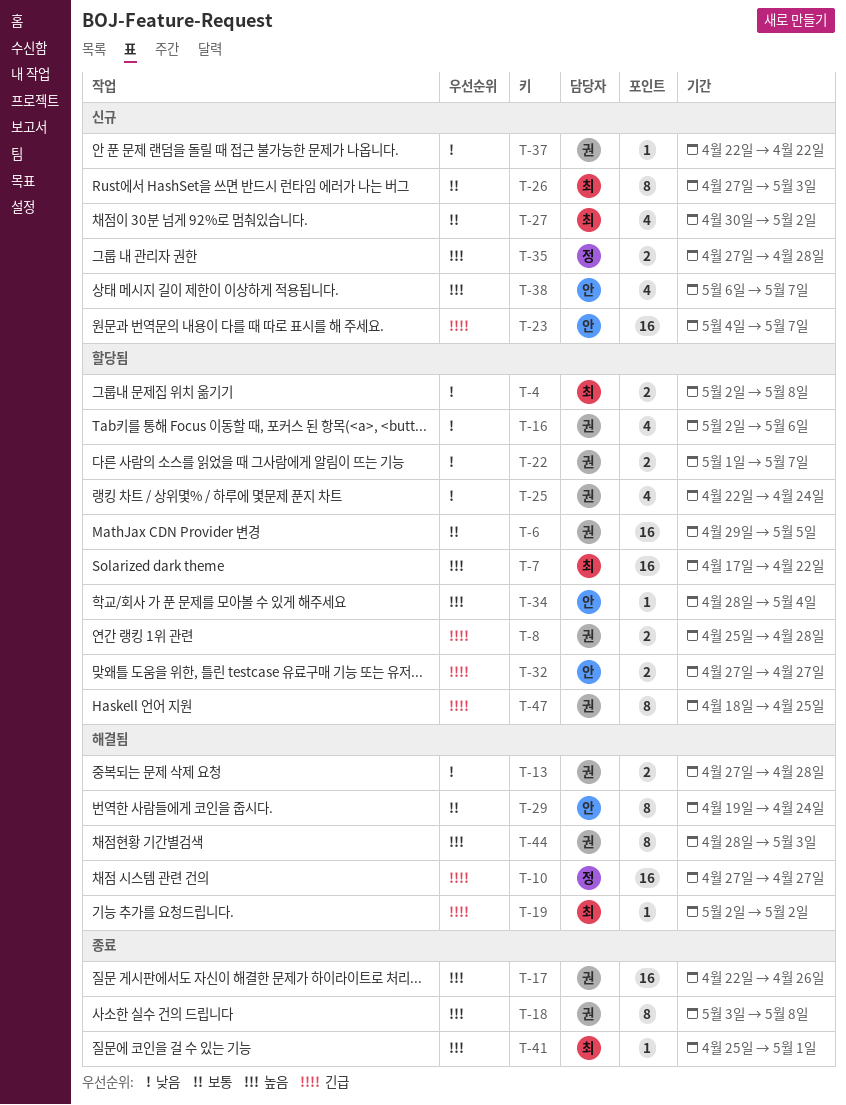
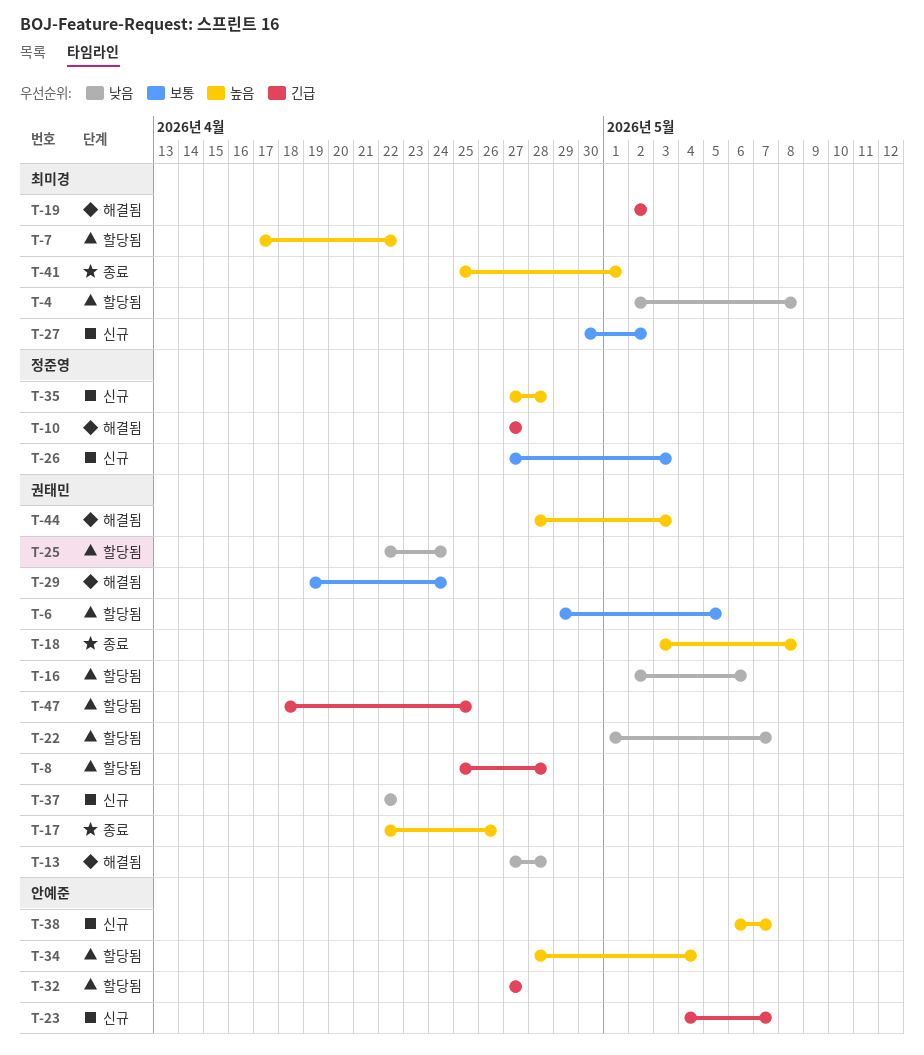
T-26, owner: 최미경 -> 정준영
T-29, owner: 안예준 -> 권태민

